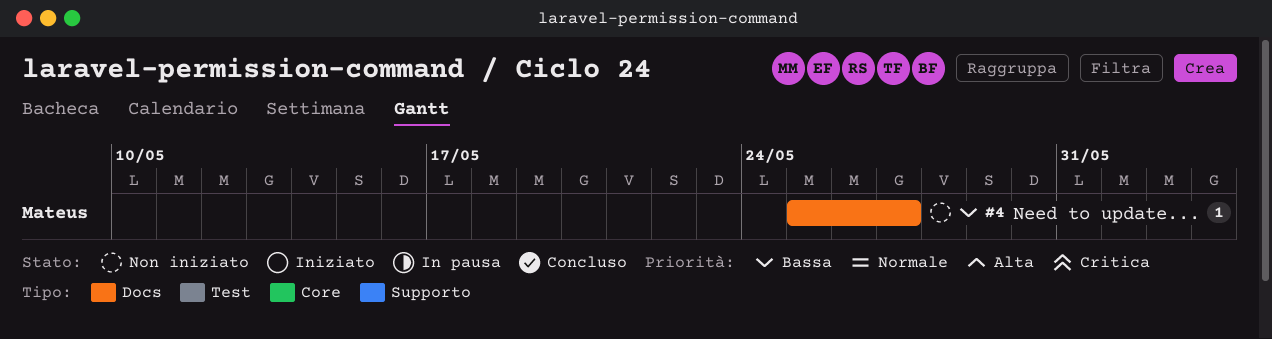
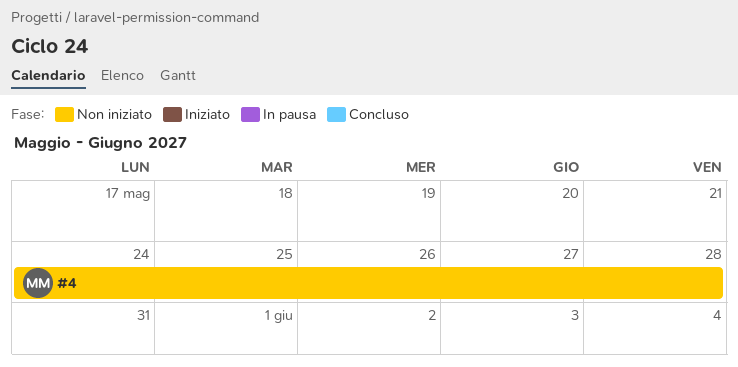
#4, start: May 25 -> May 24
#4, due: May 27 -> May 28

